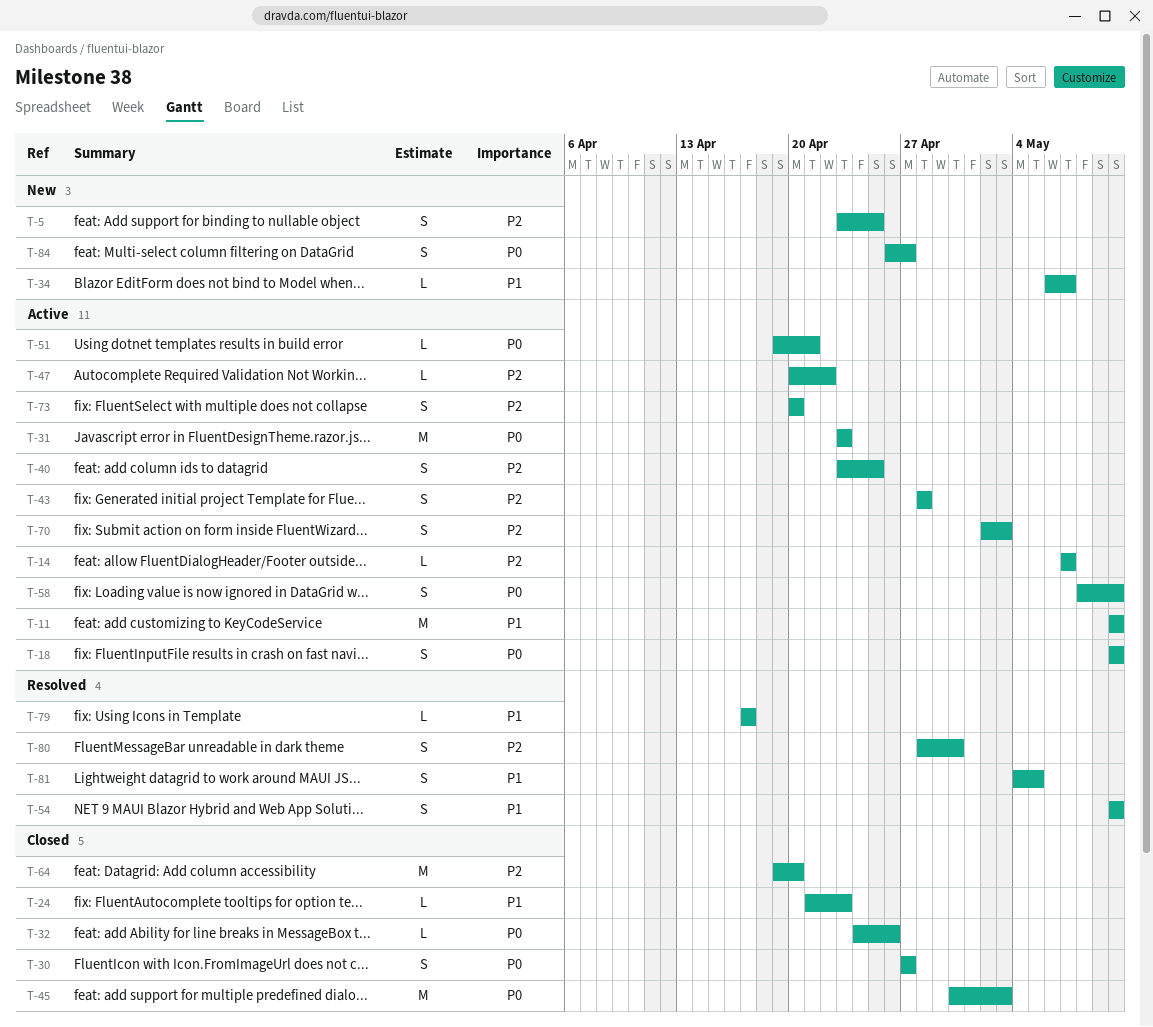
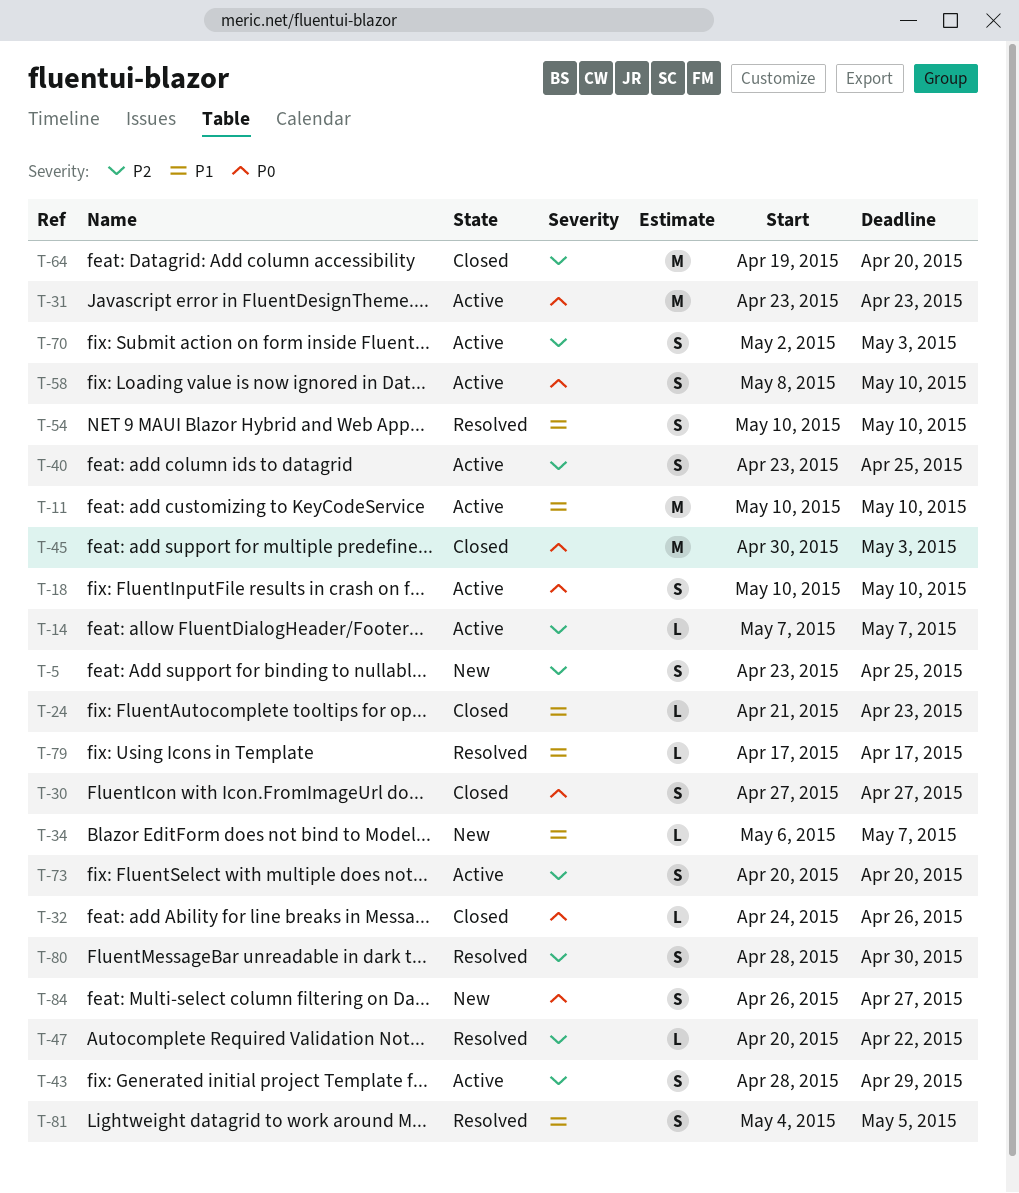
T-43, due: Apr 28 -> Apr 29
T-47, status: Active -> Resolved
T-51: present -> none

